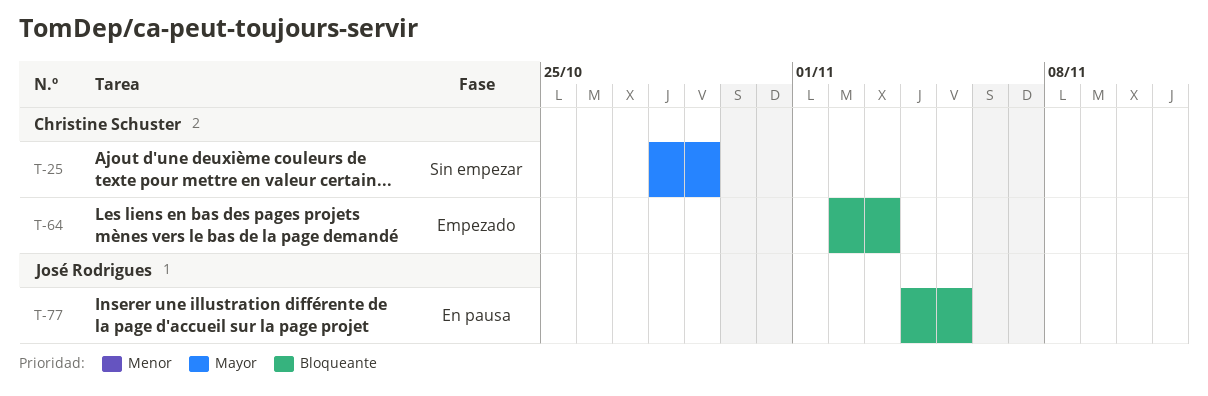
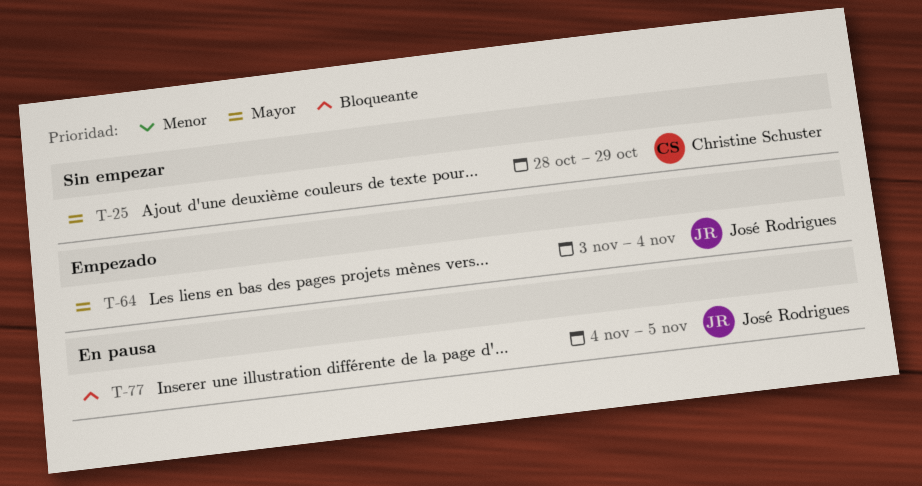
T-64, owner: Christine Schuster -> José Rodrigues
T-64, priority: Bloqueante -> Mayor
T-64, start: Nov 2 -> Nov 3
T-64, due: Nov 3 -> Nov 4

